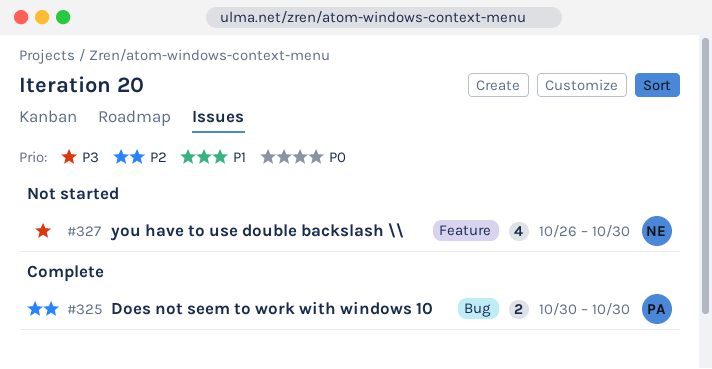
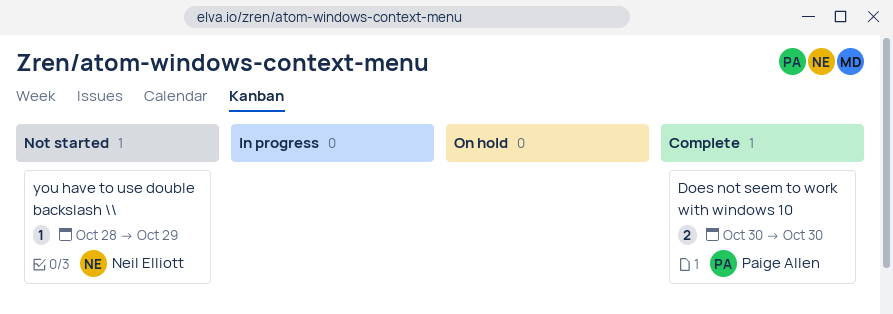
you have to use double backslash \\, estimate: 4 -> 1
you have to use double backslash \\, start: Oct 26 -> Oct 28
you have to use double backslash \\, due: Oct 30 -> Oct 29

